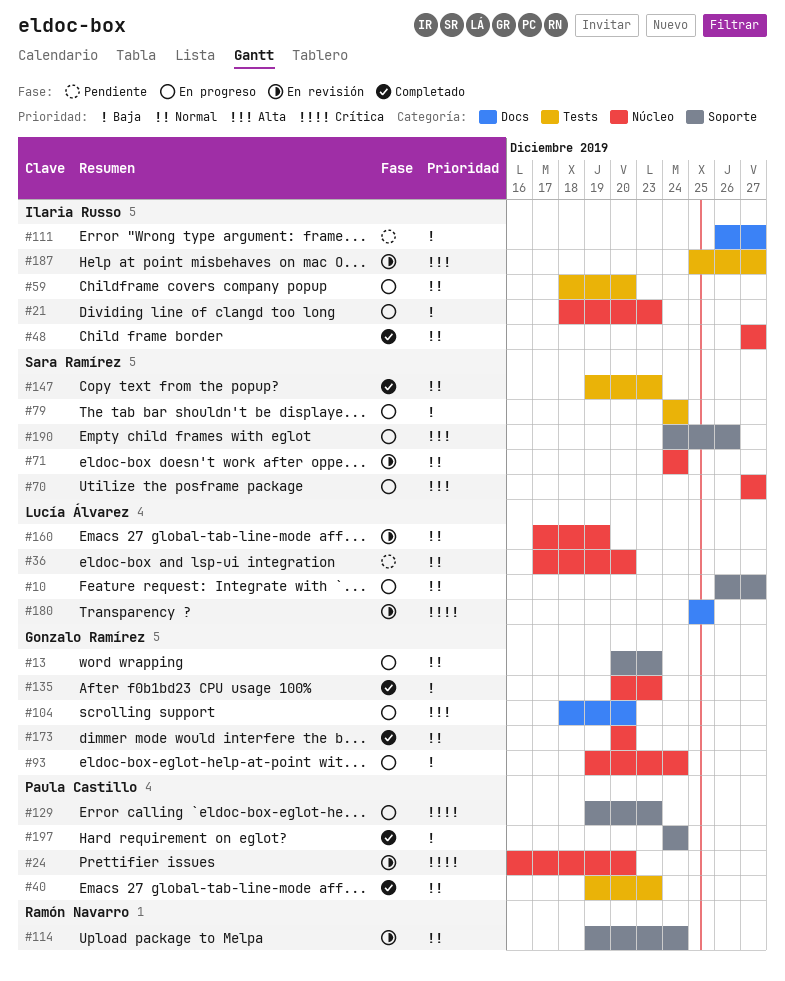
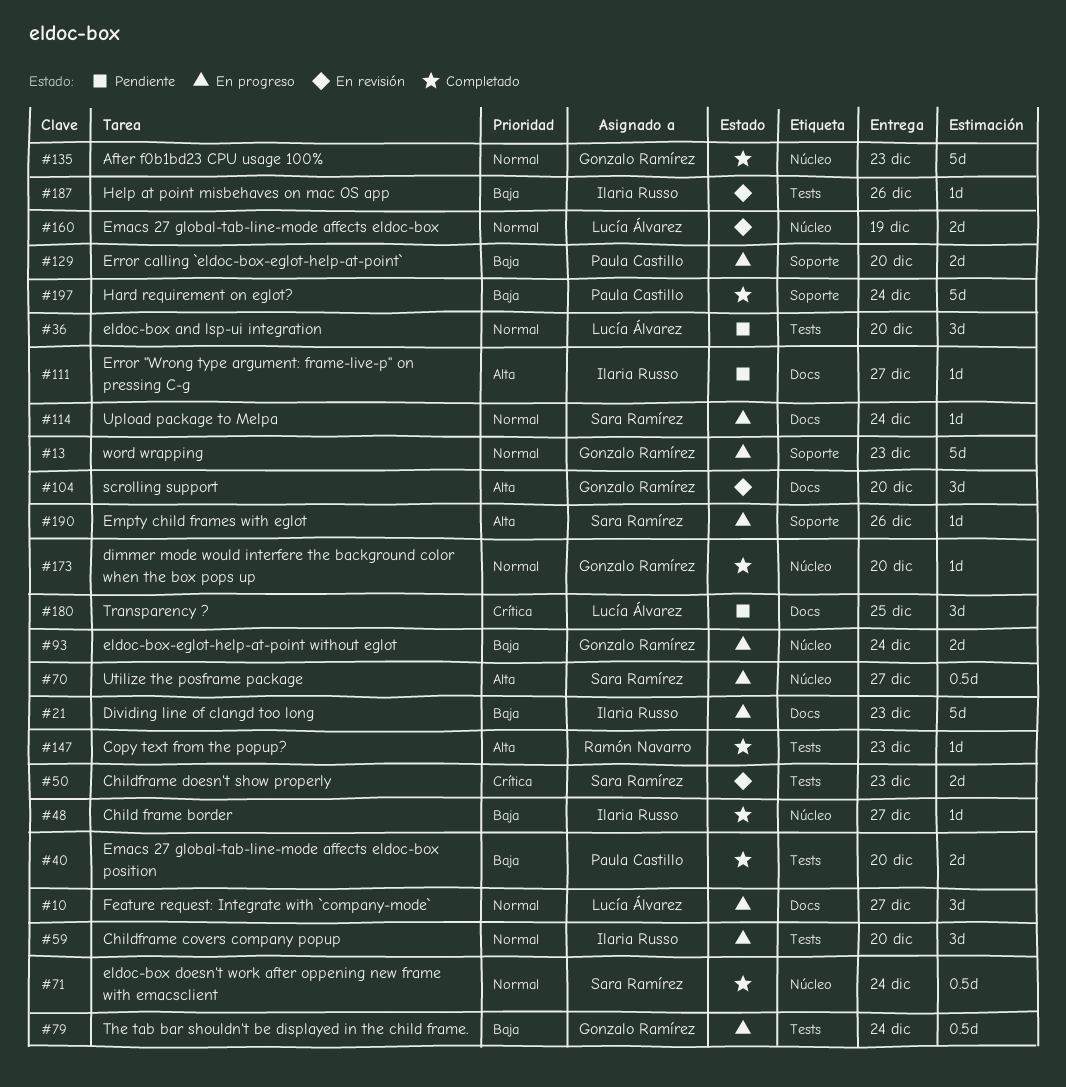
#10, label: Soporte -> Docs
#21, label: Núcleo -> Docs
#24: present -> none
#36, label: Núcleo -> Tests
#40, priority: Normal -> Baja
#40, due: Dec 23 -> Dec 20
#48, priority: Normal -> Baja
#50: none -> present
#71, status: En revisión -> Completado
#79, owner: Sara Ramírez -> Gonzalo Ramírez
#104, status: En progreso -> En revisión
#111, priority: Baja -> Alta
#114, status: En revisión -> En progreso
#114, owner: Ramón Navarro -> Sara Ramírez
#114, label: Soporte -> Docs
#129, priority: Crítica -> Baja
#129, due: Dec 23 -> Dec 20
#135, priority: Baja -> Normal
#147, owner: Sara Ramírez -> Ramón Navarro
#147, priority: Normal -> Alta
#180, status: En revisión -> Pendiente
#187, priority: Alta -> Baja
#187, due: Dec 27 -> Dec 26

